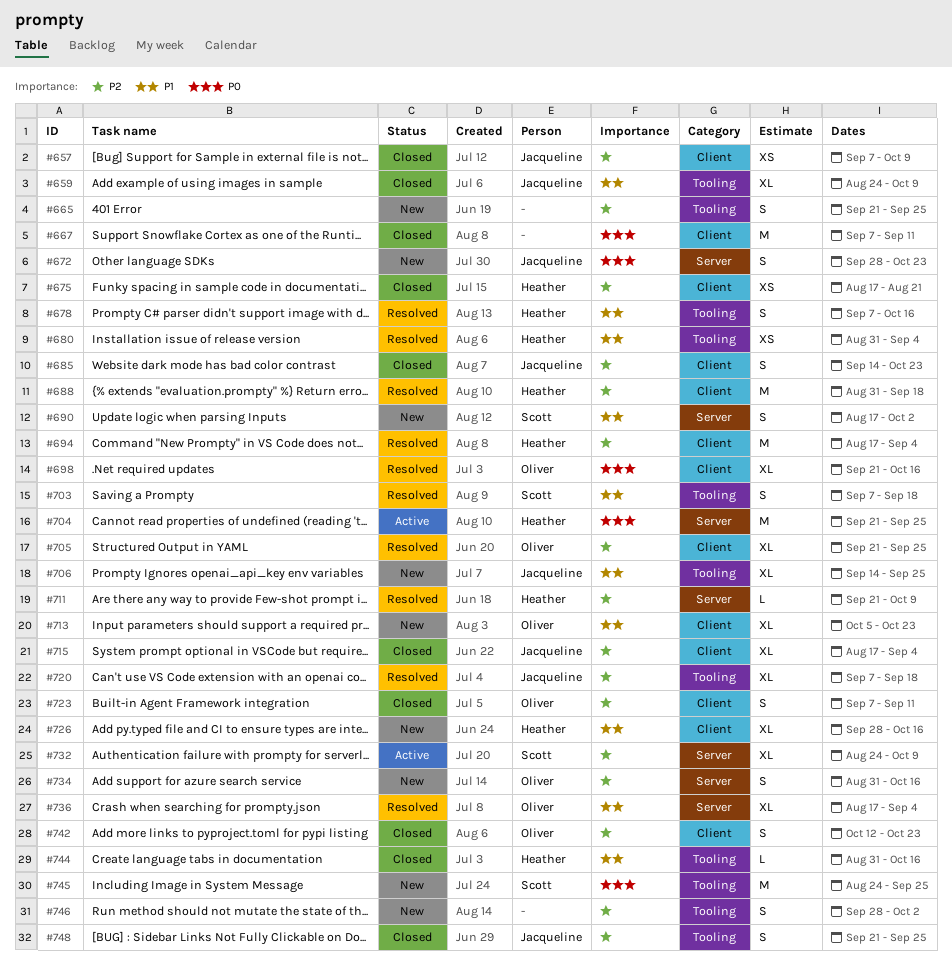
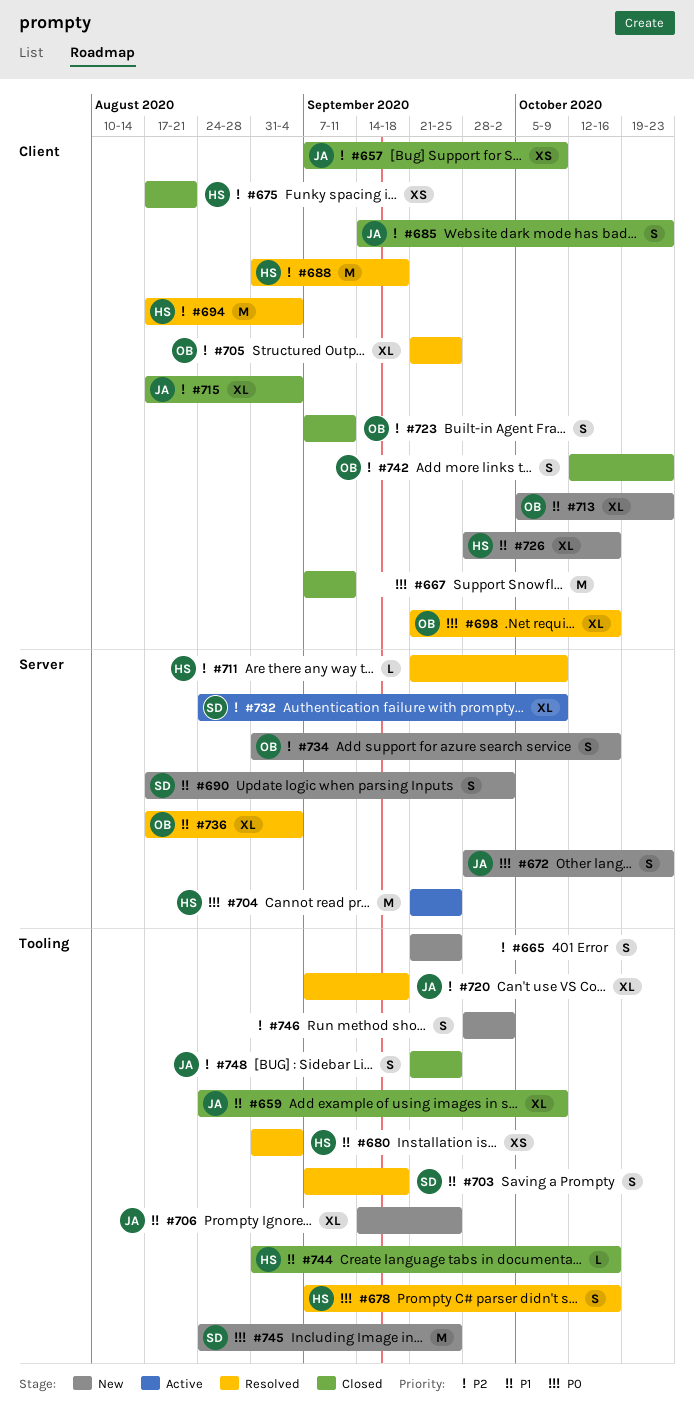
#678, priority: P1 -> P0

